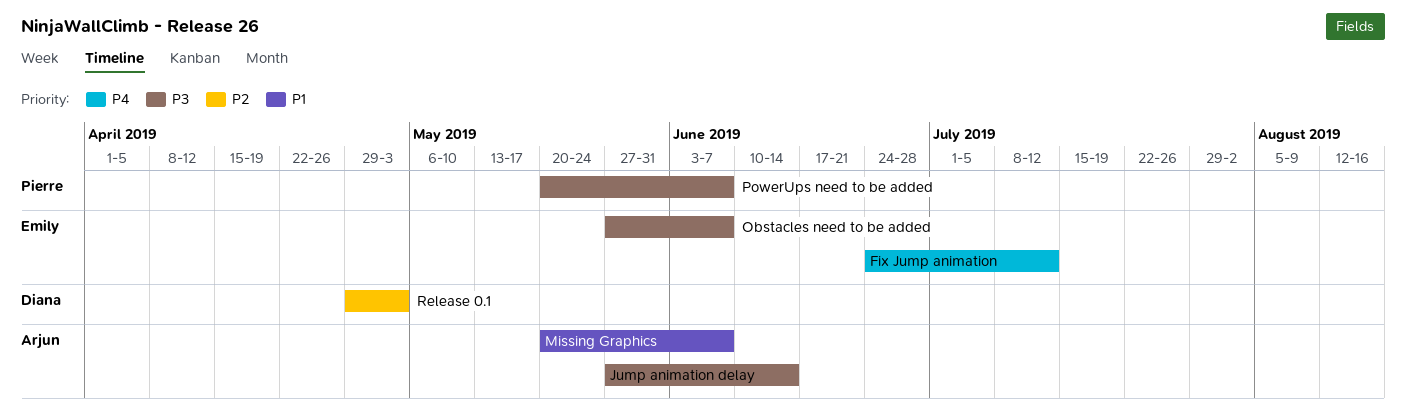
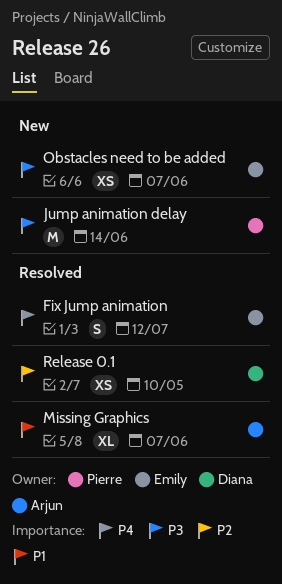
Jump animation delay, owner: Arjun -> Pierre
PowerUps need to be added: present -> none
Release 0.1, due: May 3 -> May 10

